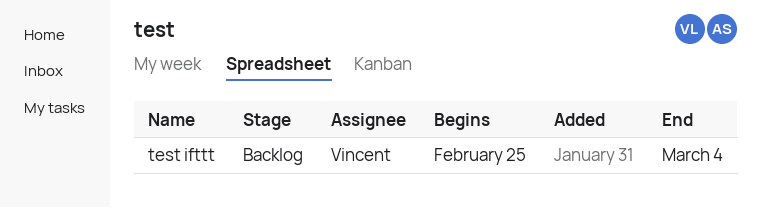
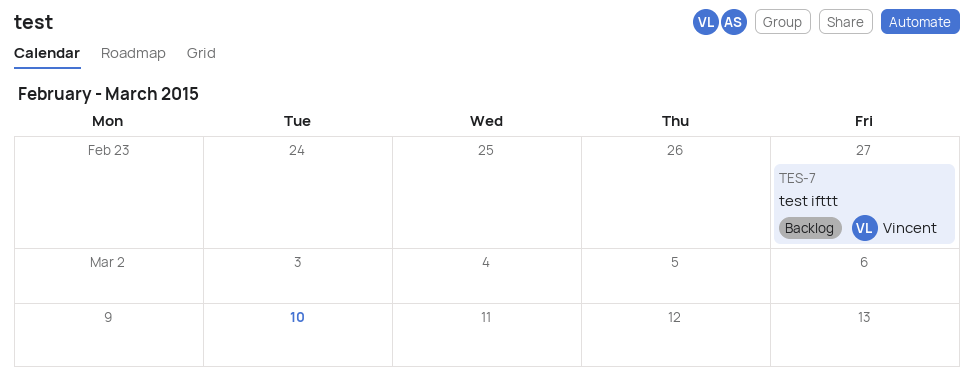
test ifttt, due: Mar 4 -> Feb 27

